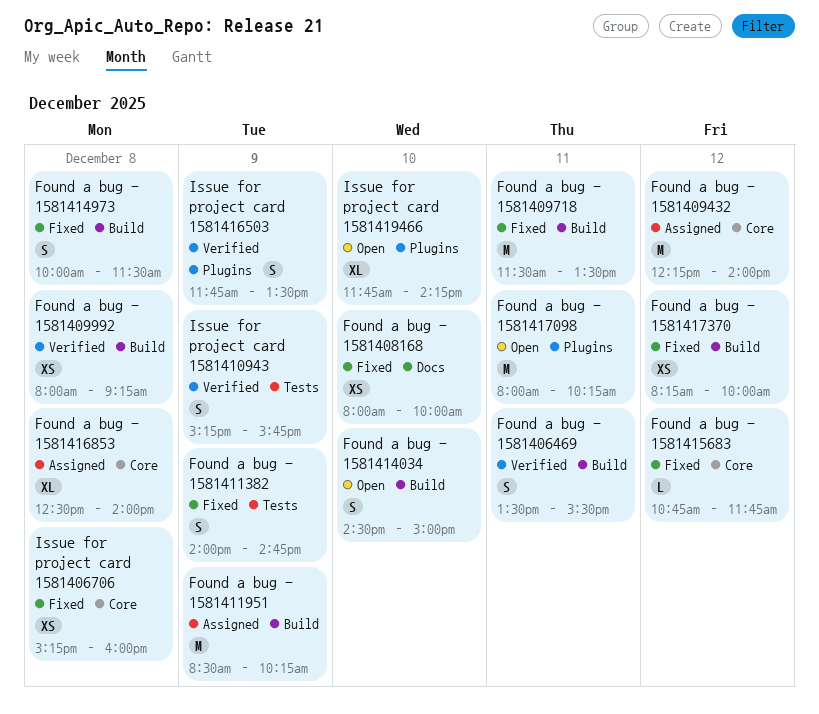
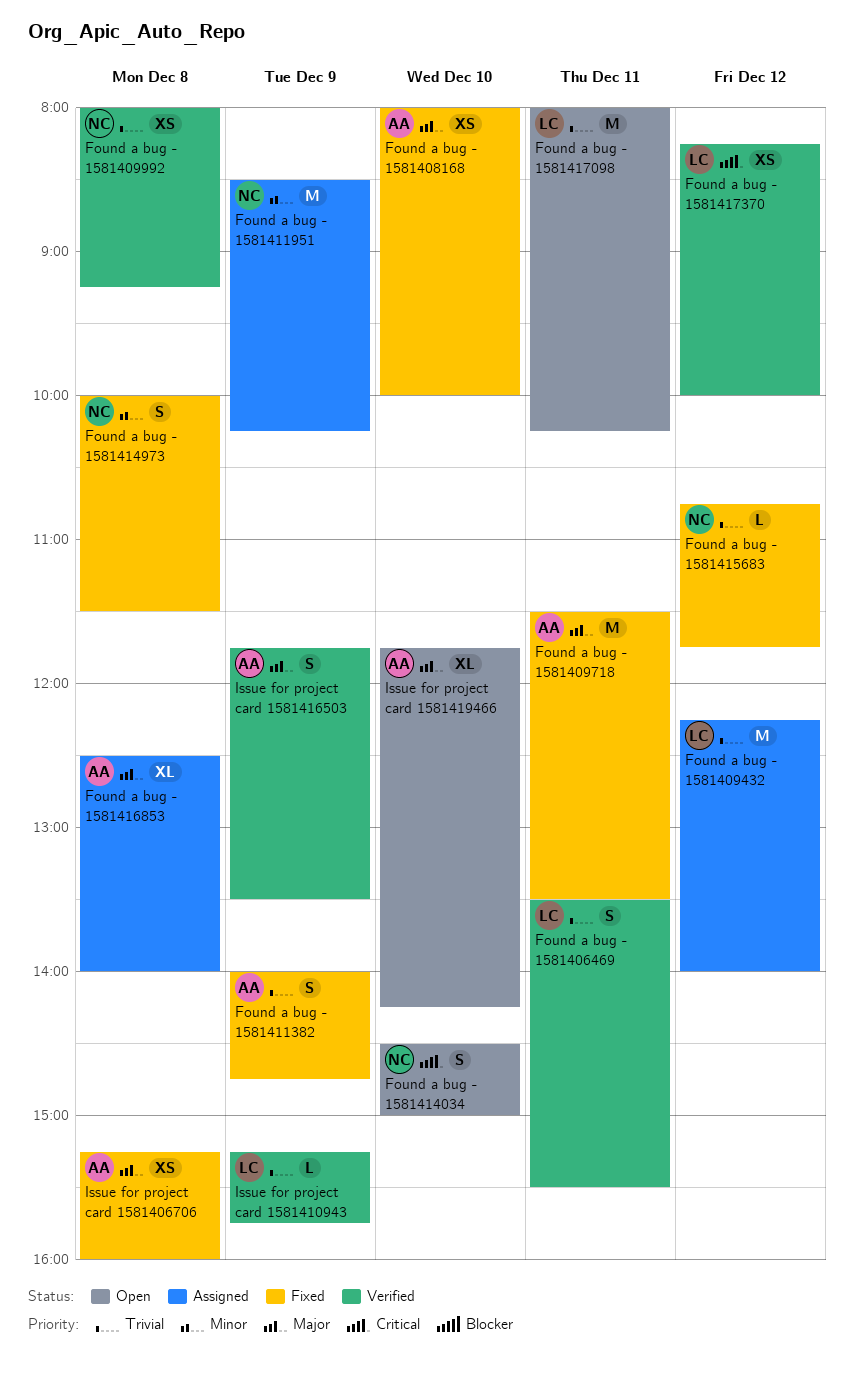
Found a bug - 1581417370, status: Fixed -> Verified
Issue for project card 1581410943, estimate: S -> L

